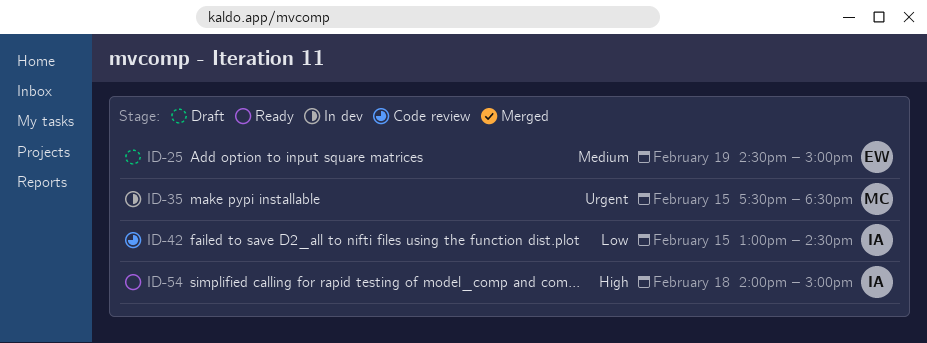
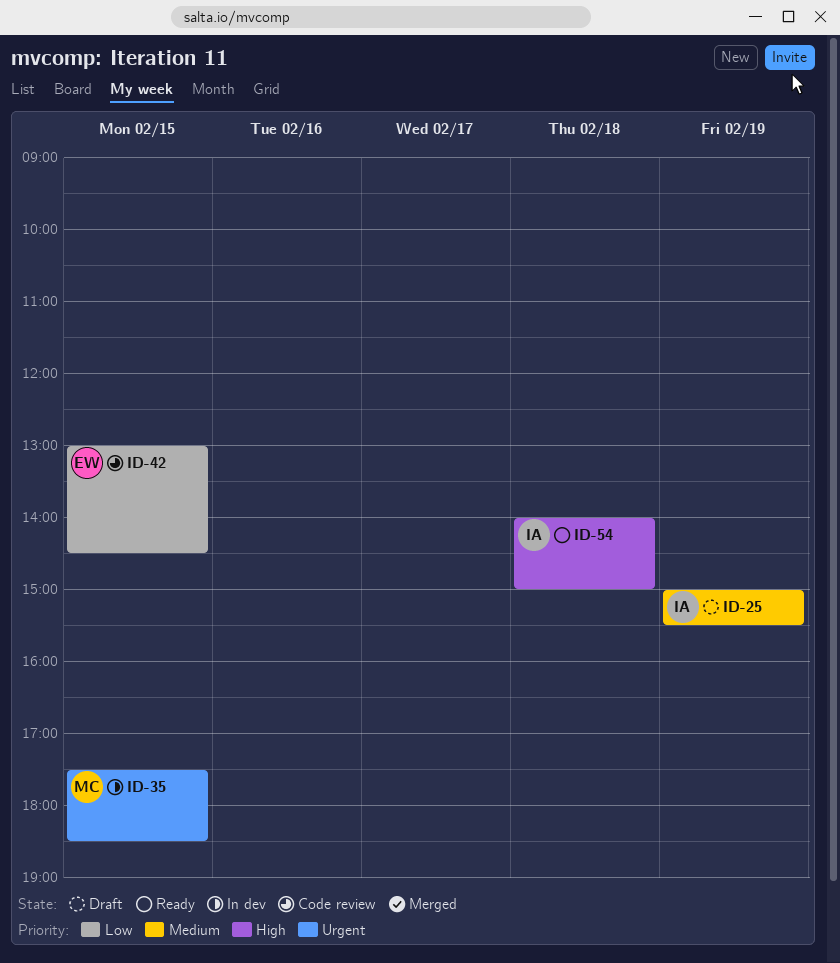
ID-25, owner: EW -> IA
ID-25, begins: 14:30 -> 15:00
ID-25, ends: 15:00 -> 15:30
ID-42, owner: IA -> EW

